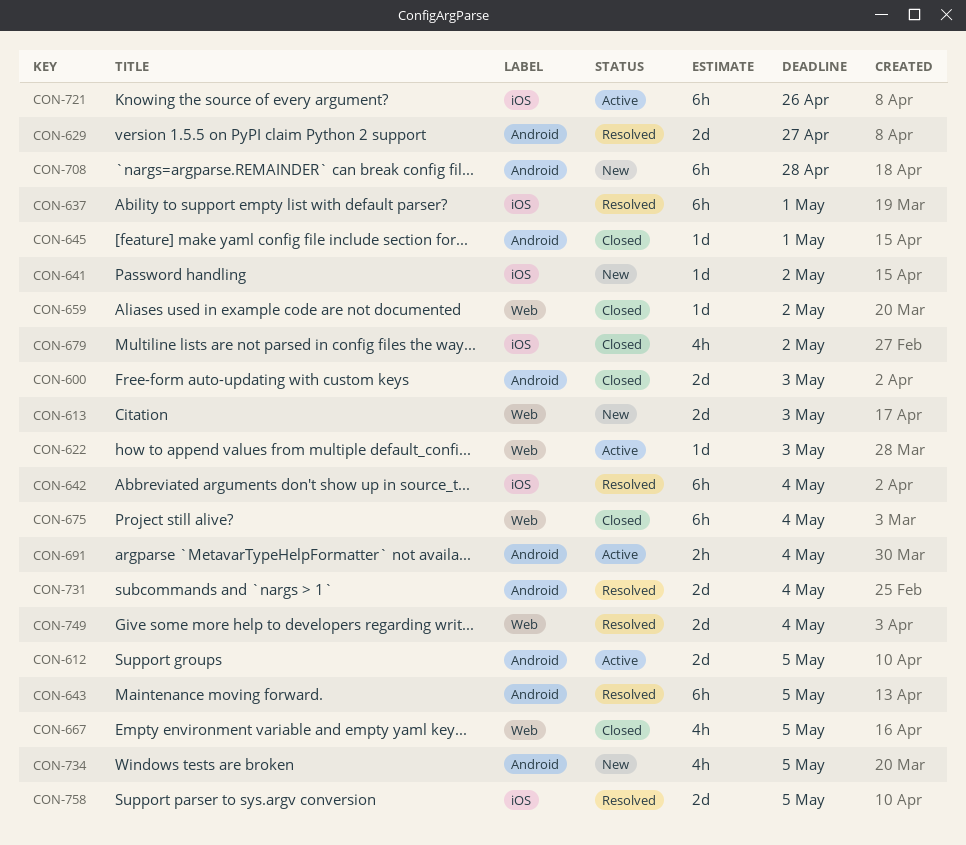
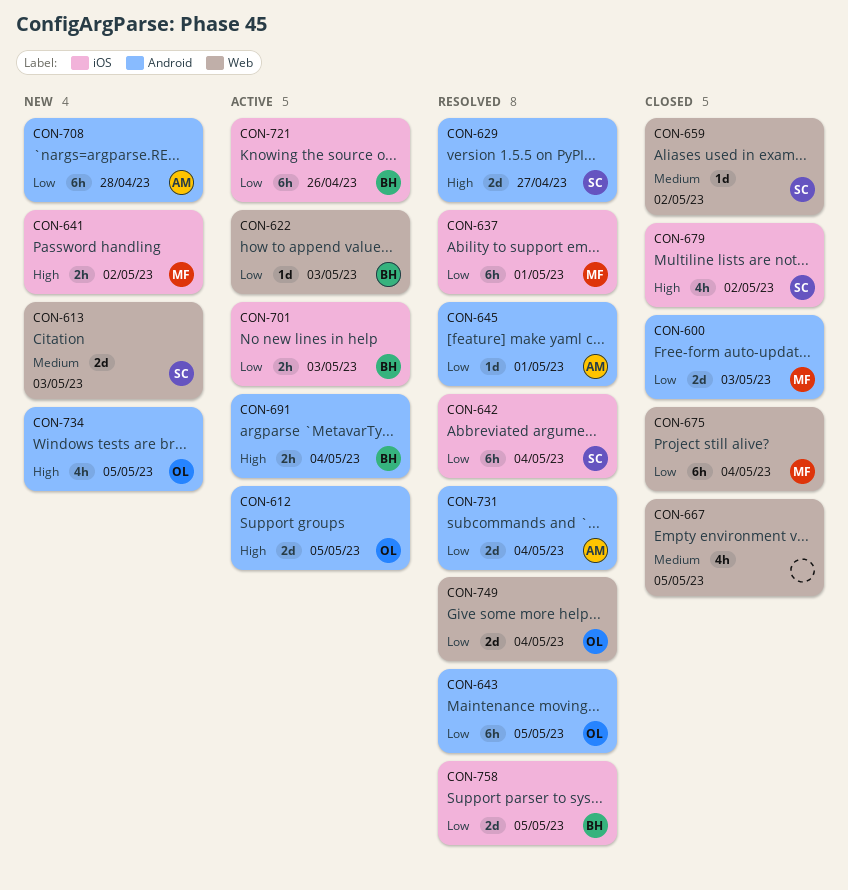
CON-641, estimate: 1d -> 2h
CON-645, status: Closed -> Resolved
CON-701: none -> present

